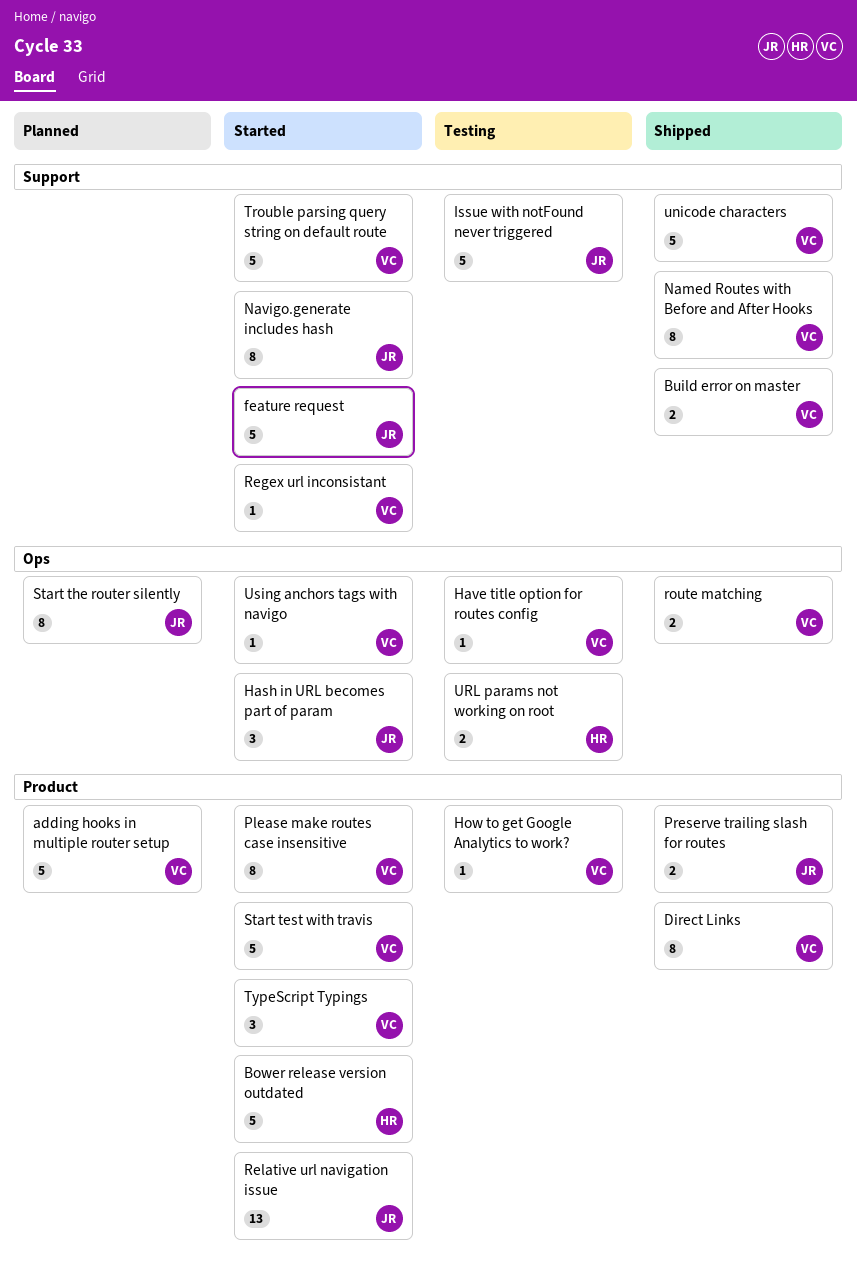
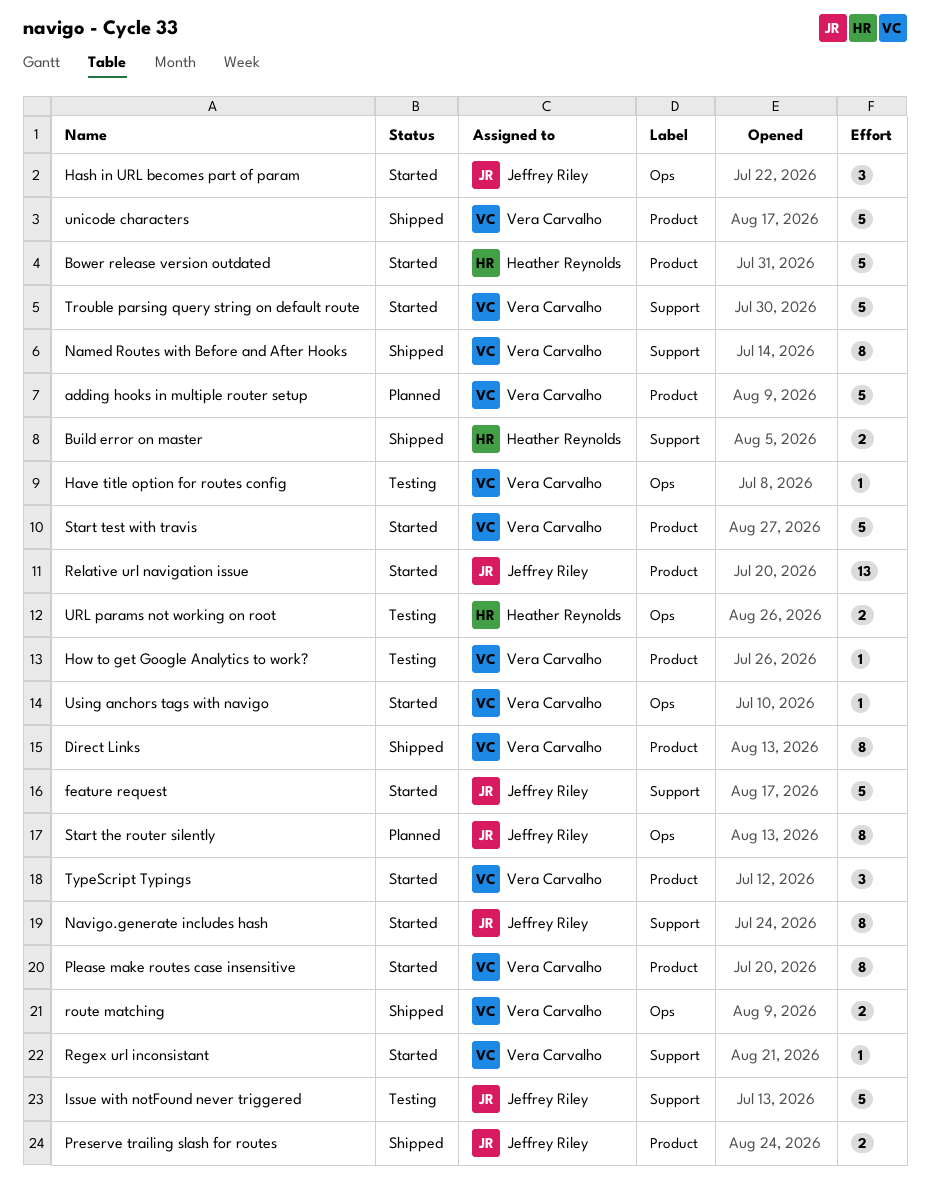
Build error on master, owner: Vera Carvalho -> Heather Reynolds
unicode characters, label: Support -> Product

